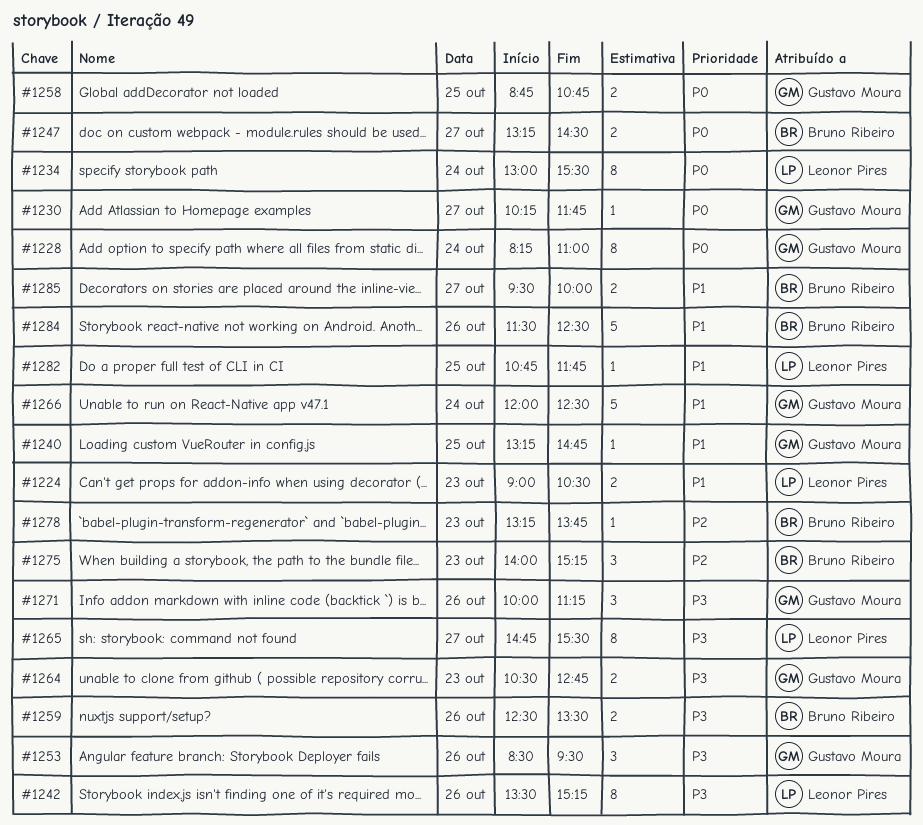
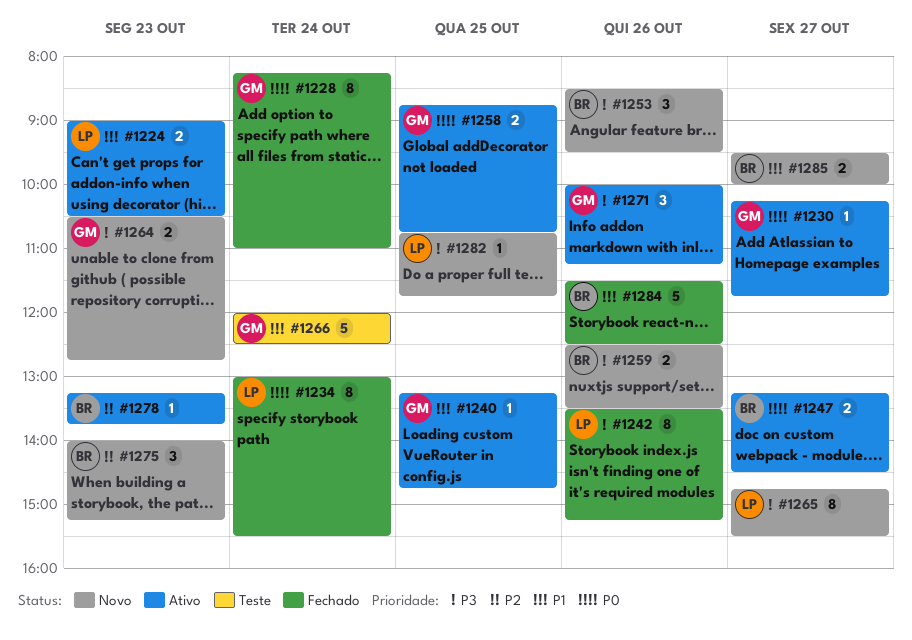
#1253, owner: Gustavo Moura -> Bruno Ribeiro
#1282, priority: P1 -> P3

